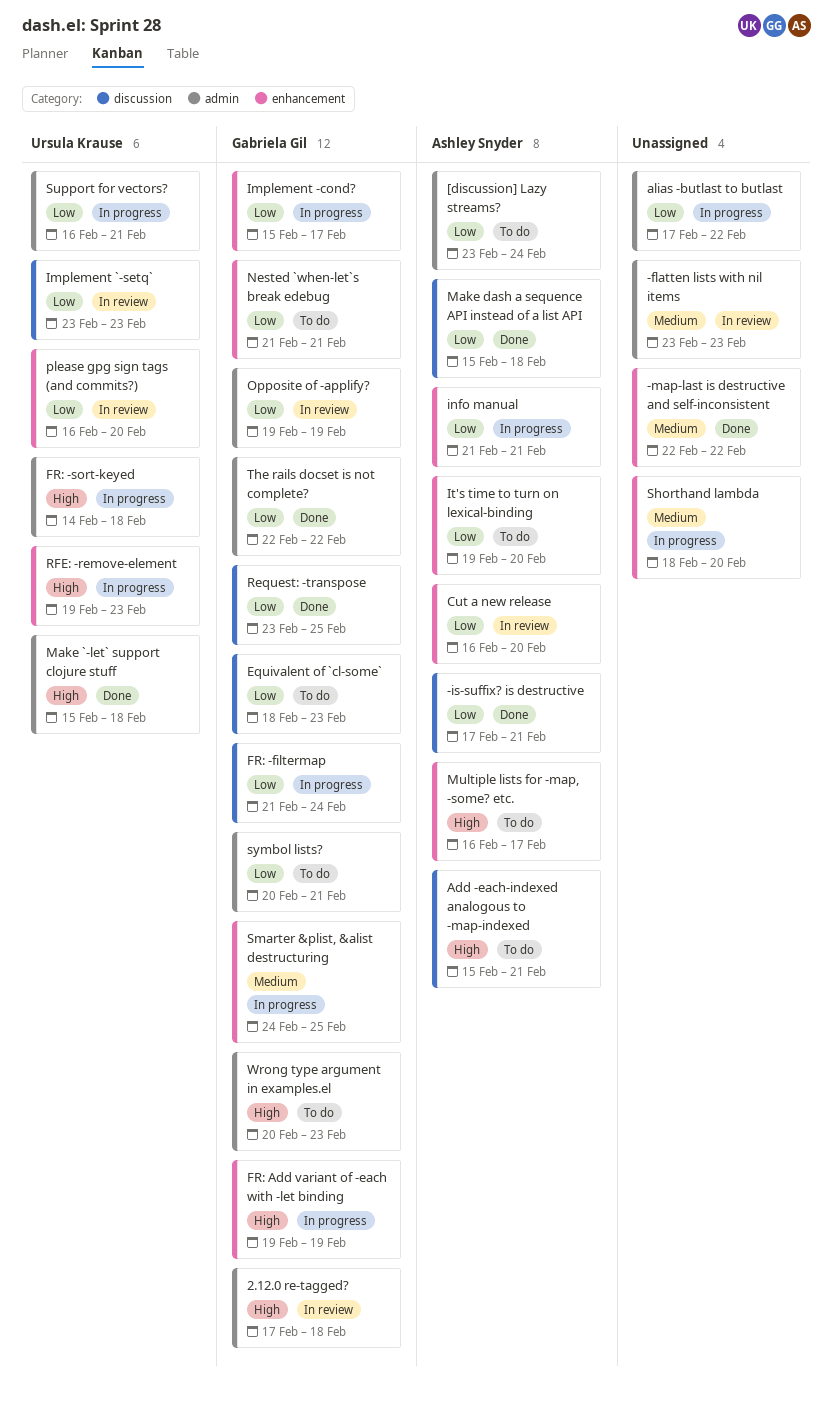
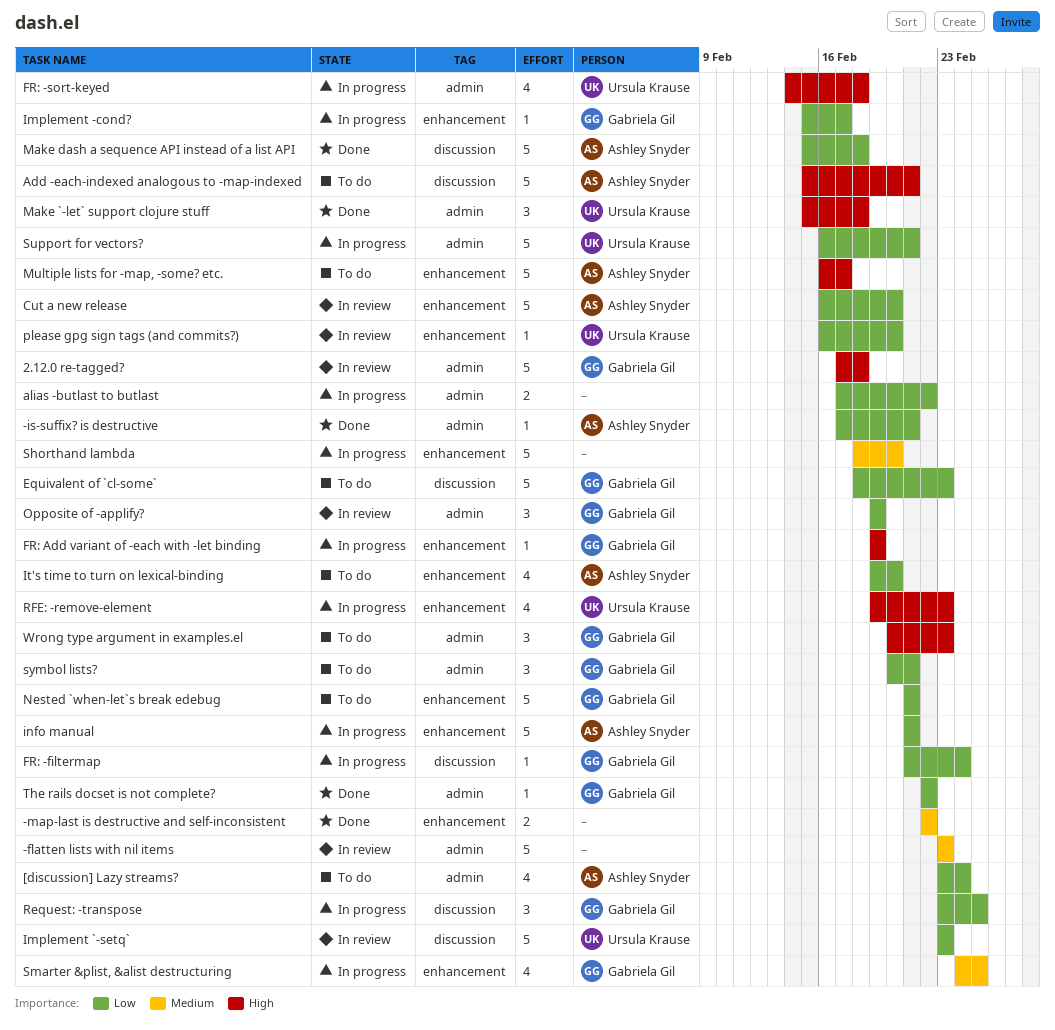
-is-suffix? is destructive, label: discussion -> admin
Request: -transpose, status: Done -> In progress

